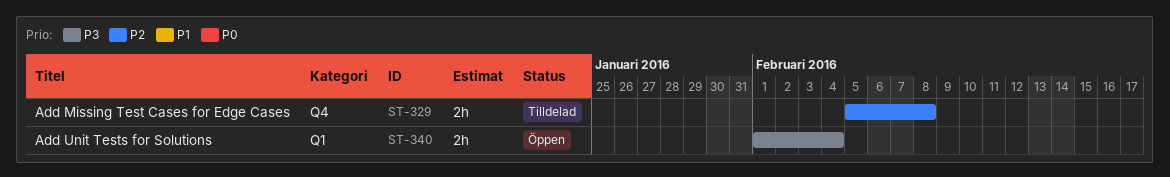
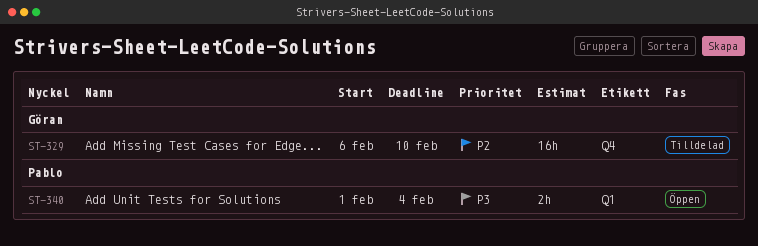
ST-329, estimate: 2h -> 16h
ST-329, start: Feb 5 -> Feb 6
ST-329, due: Feb 8 -> Feb 10

